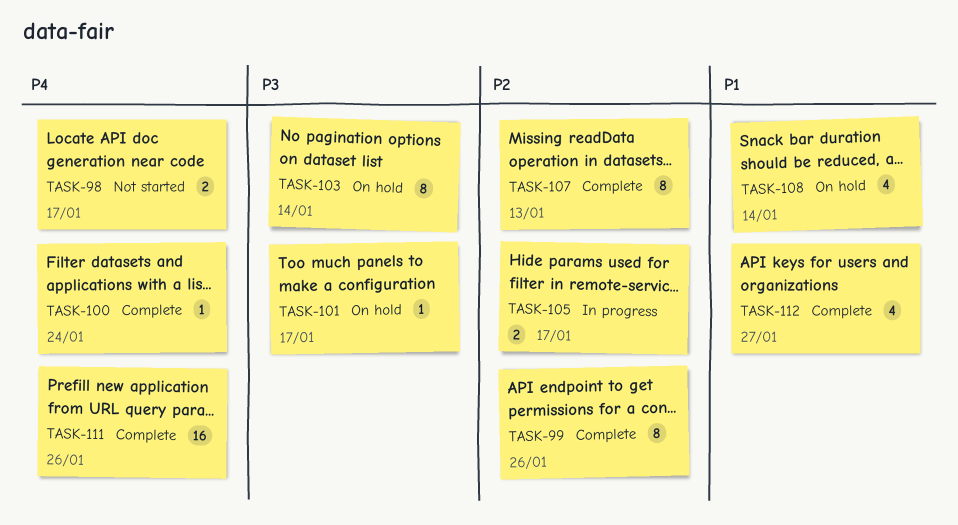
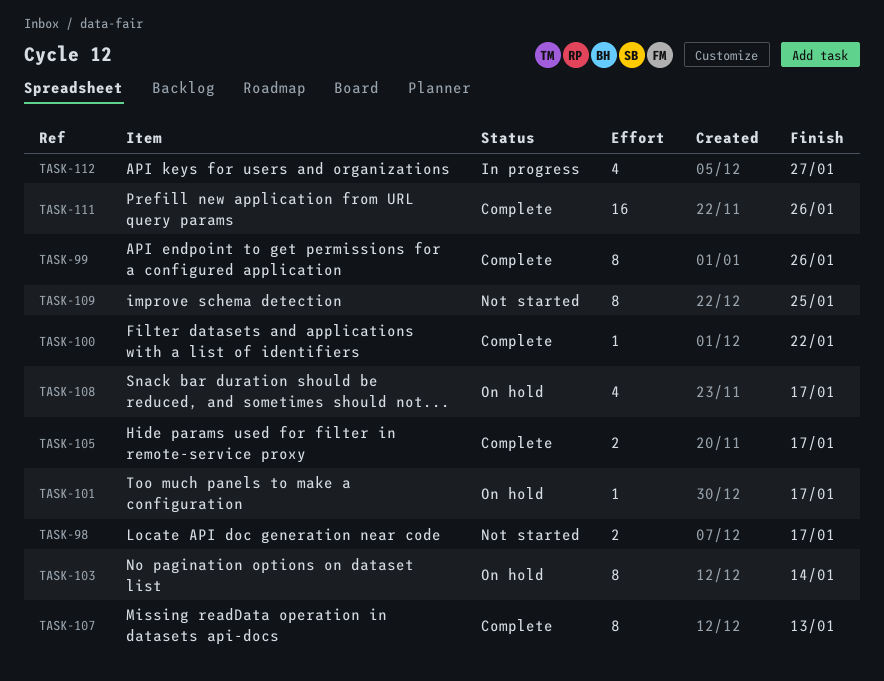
TASK-100, due: Jan 24 -> Jan 22
TASK-105, status: In progress -> Complete
TASK-108, due: Jan 14 -> Jan 17
TASK-109: none -> present
TASK-112, status: Complete -> In progress

